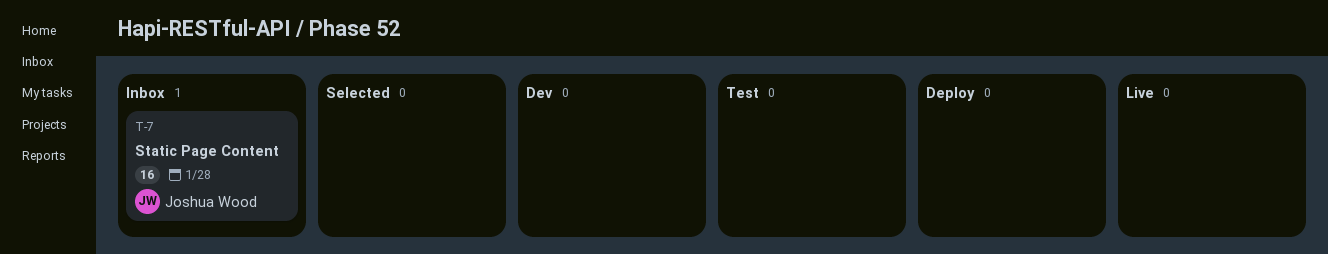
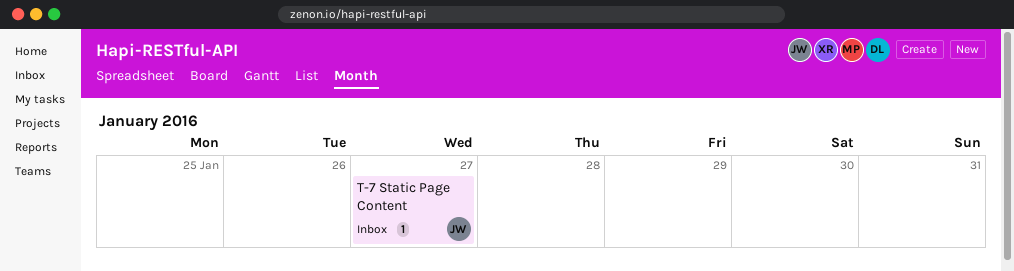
T-7, estimate: 16 -> 1
T-7, due: Jan 28 -> Jan 27

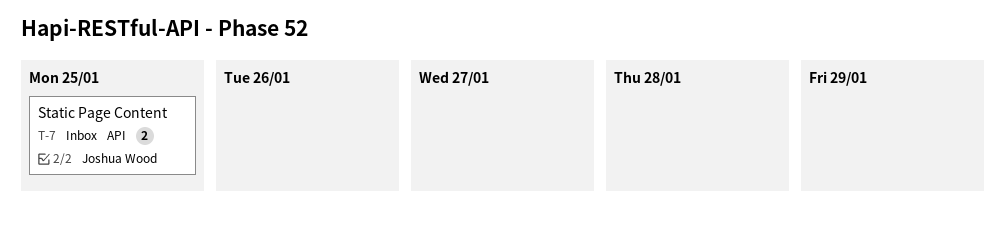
T-7, estimate: 1 -> 2
T-7, due: Jan 27 -> Jan 25

